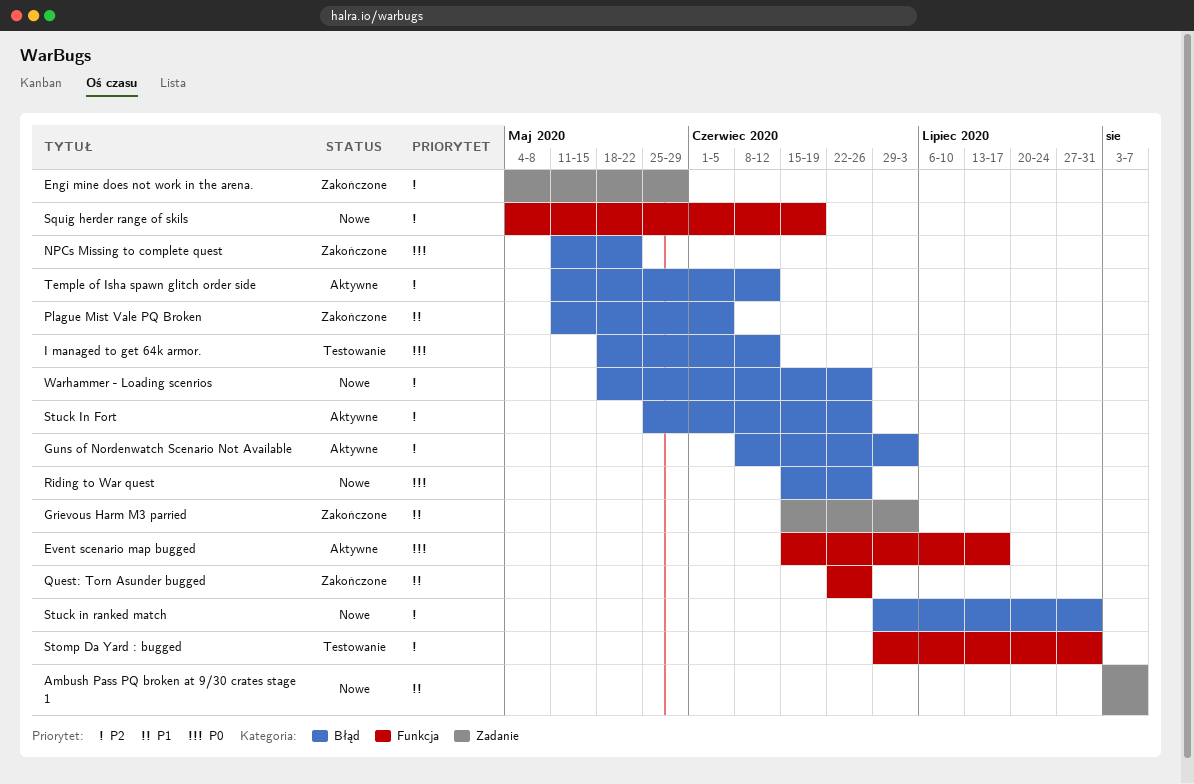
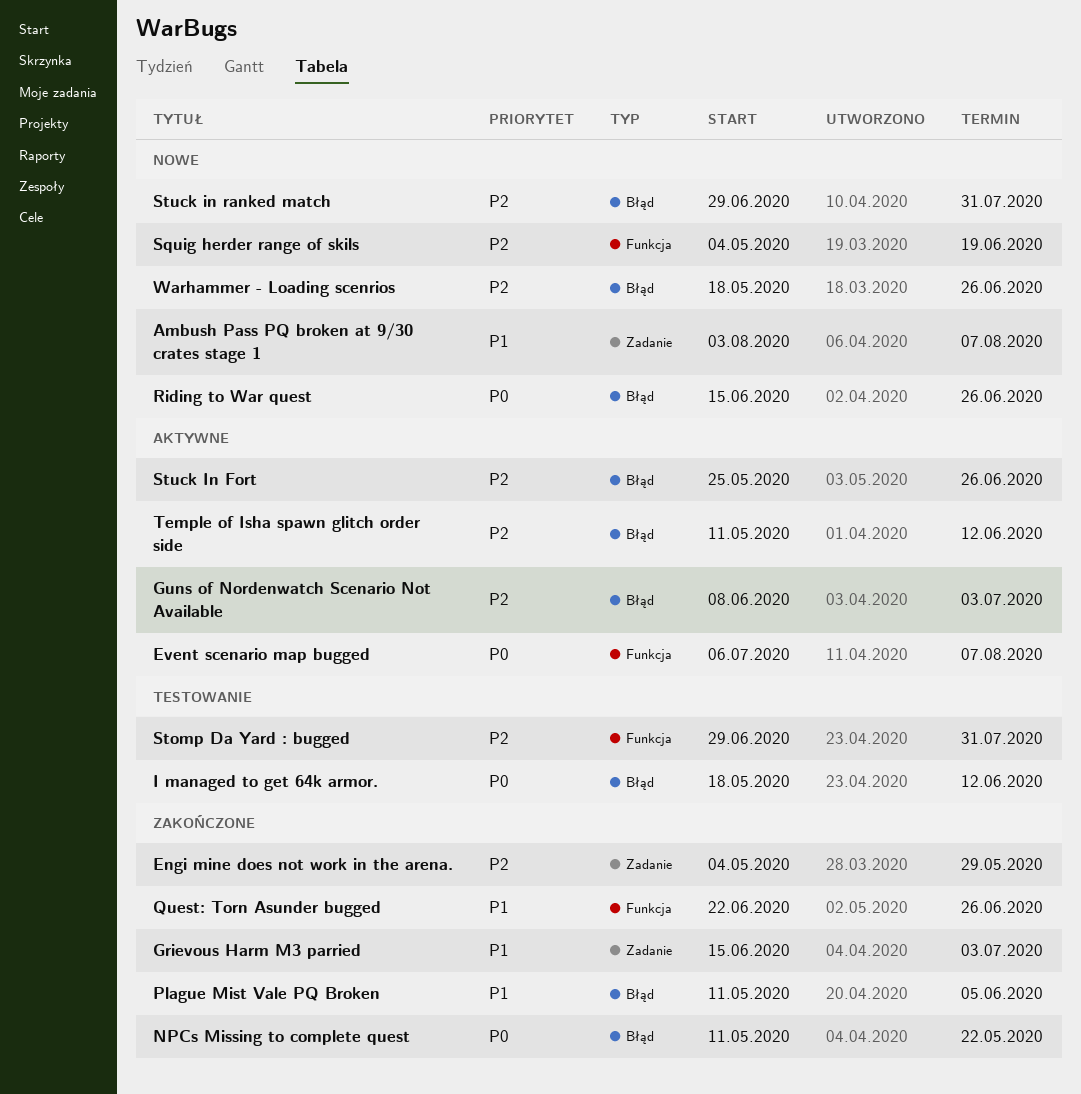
Event scenario map bugged, start: Jun 15 -> Jul 6
Event scenario map bugged, due: Jul 17 -> Aug 7

